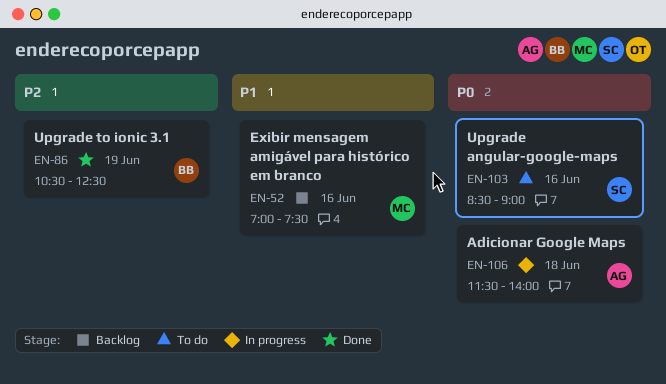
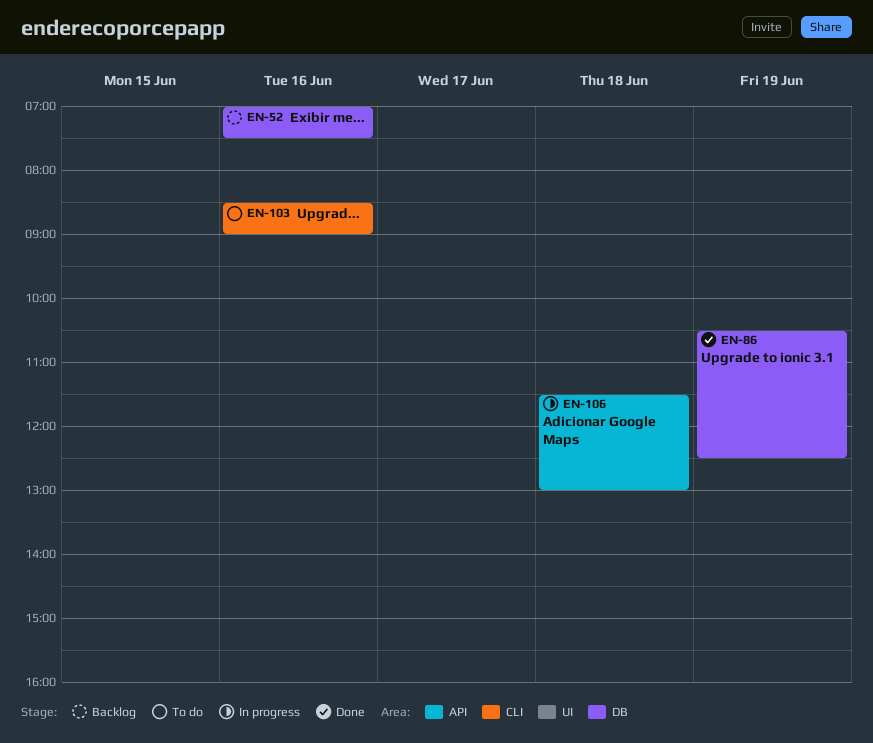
EN-106, ends: 14:00 -> 13:00

